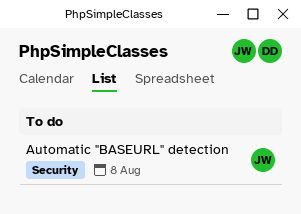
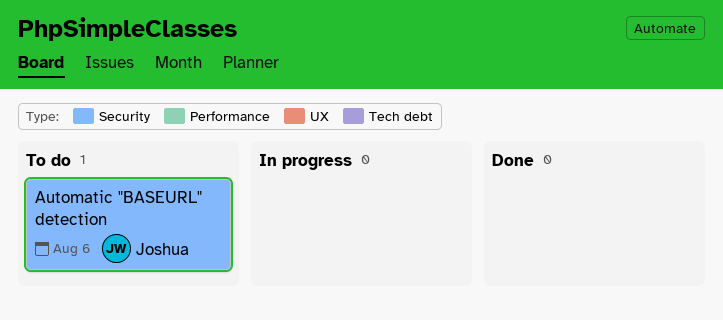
Automatic "BASEURL" detection, due: Aug 8 -> Aug 6

